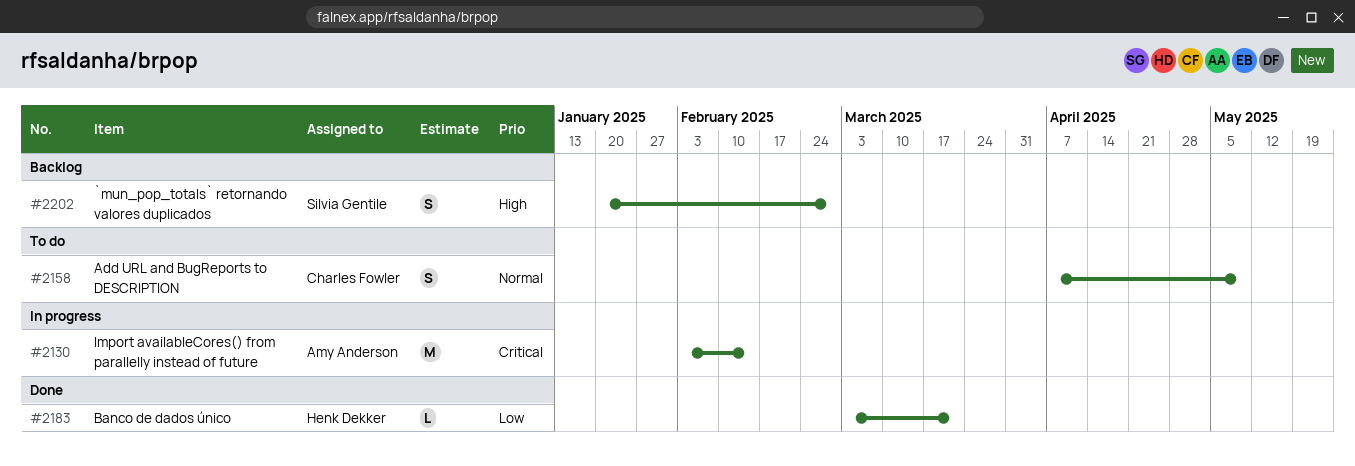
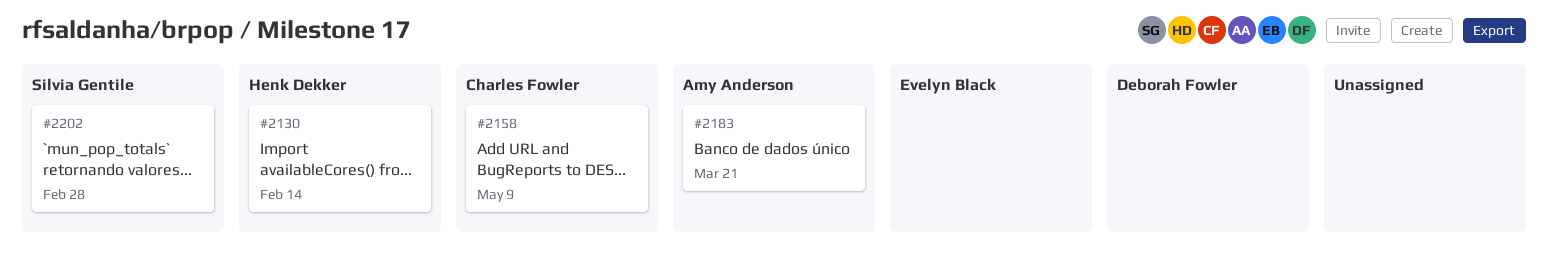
#2130, owner: Amy Anderson -> Henk Dekker
#2183, owner: Henk Dekker -> Amy Anderson

